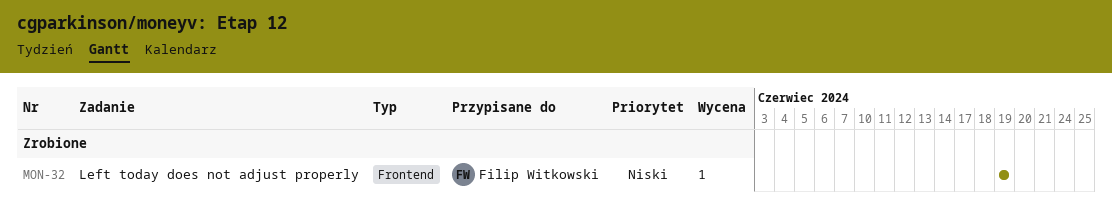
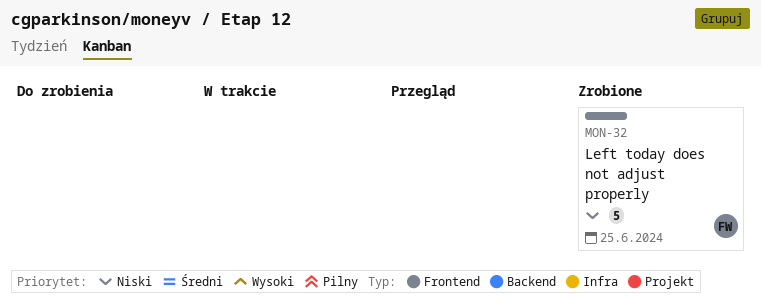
MON-32, estimate: 1 -> 5
MON-32, due: Jun 19 -> Jun 25

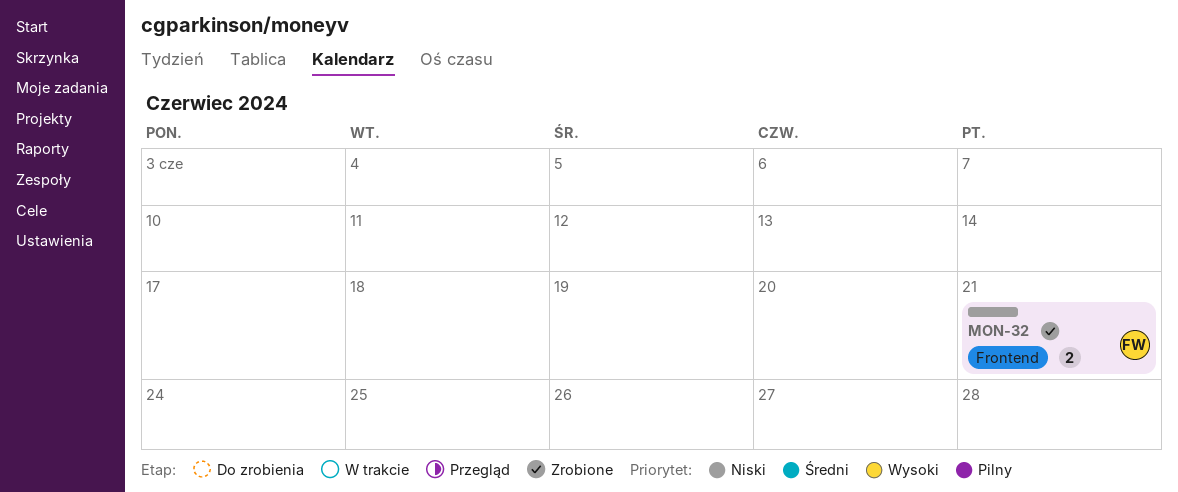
MON-32, estimate: 5 -> 2
MON-32, due: Jun 25 -> Jun 21

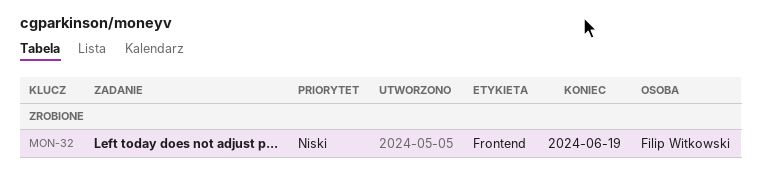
MON-32, due: Jun 21 -> Jun 19

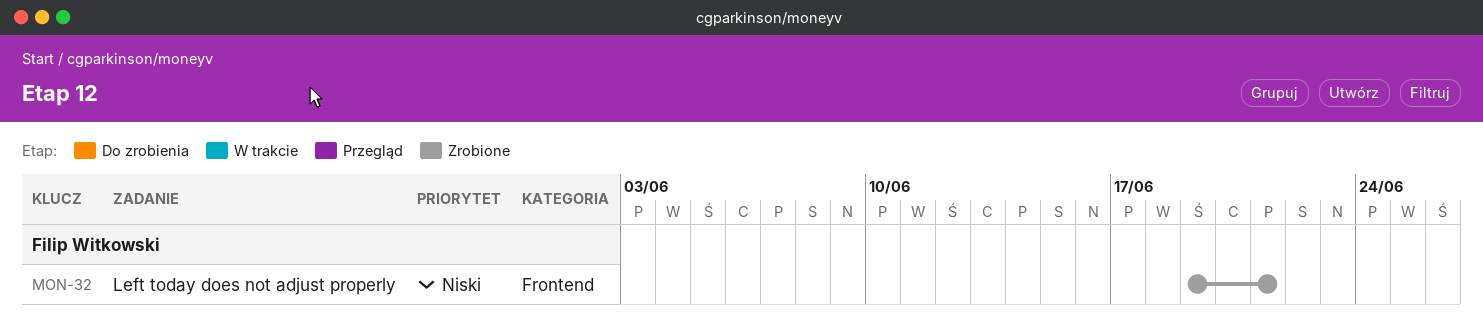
MON-32, due: Jun 19 -> Jun 21

